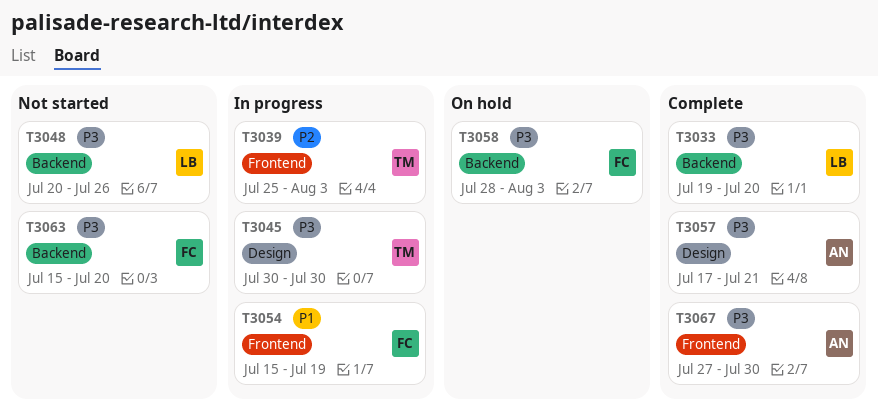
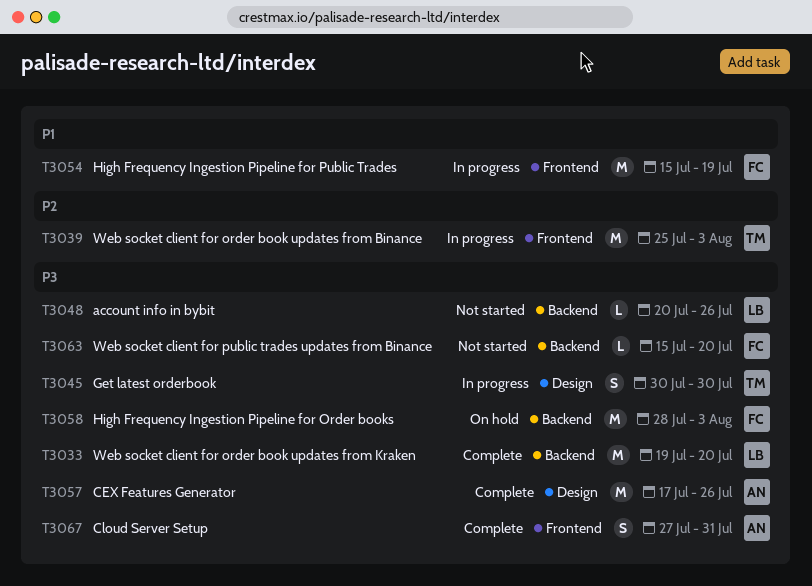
T3057, due: Jul 21 -> Jul 26
T3067, due: Jul 30 -> Jul 31

